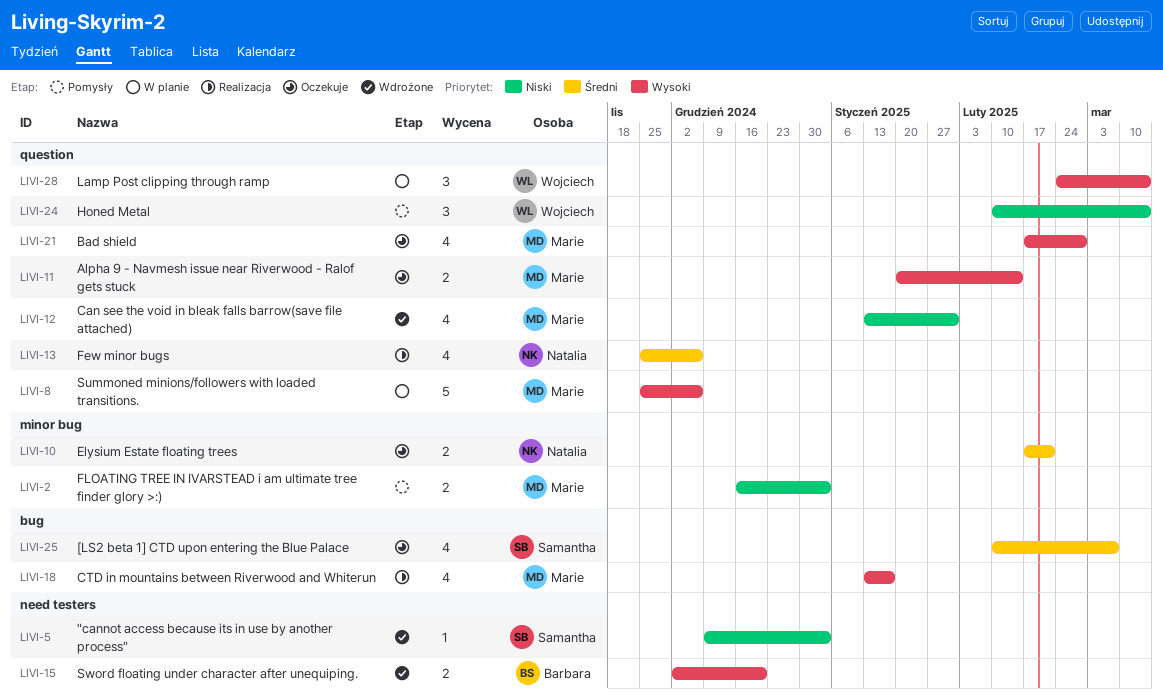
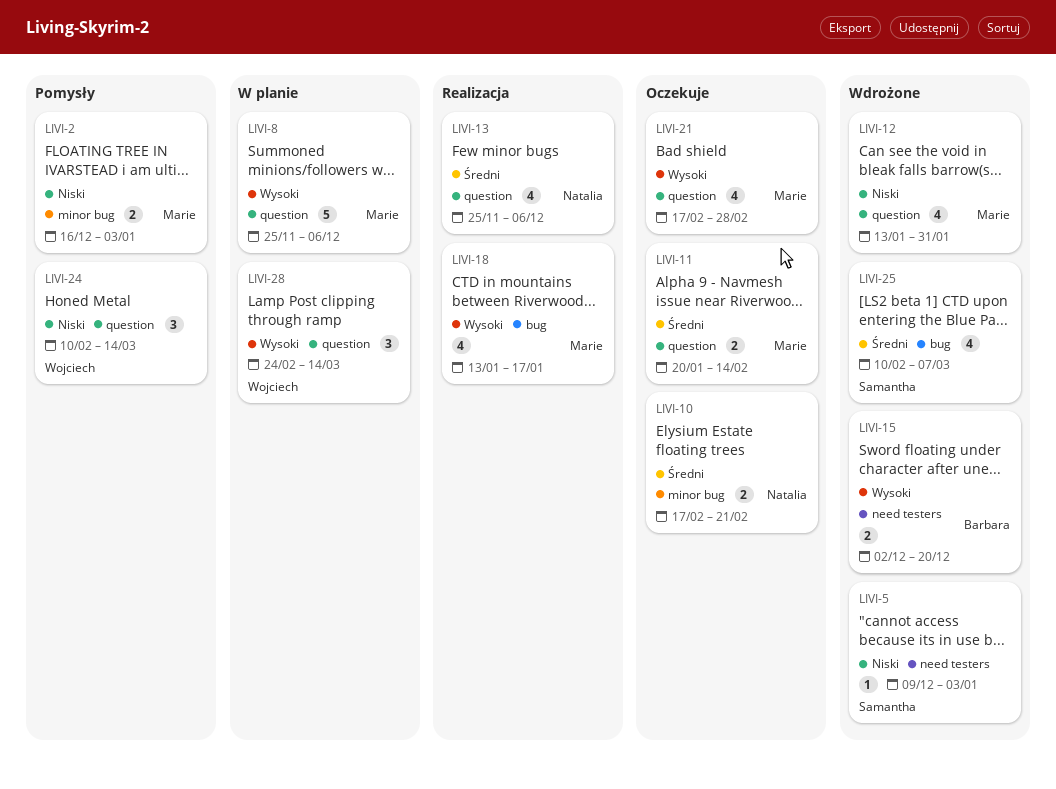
LIVI-11, priority: Wysoki -> Średni
LIVI-25, status: Oczekuje -> Wdrożone

